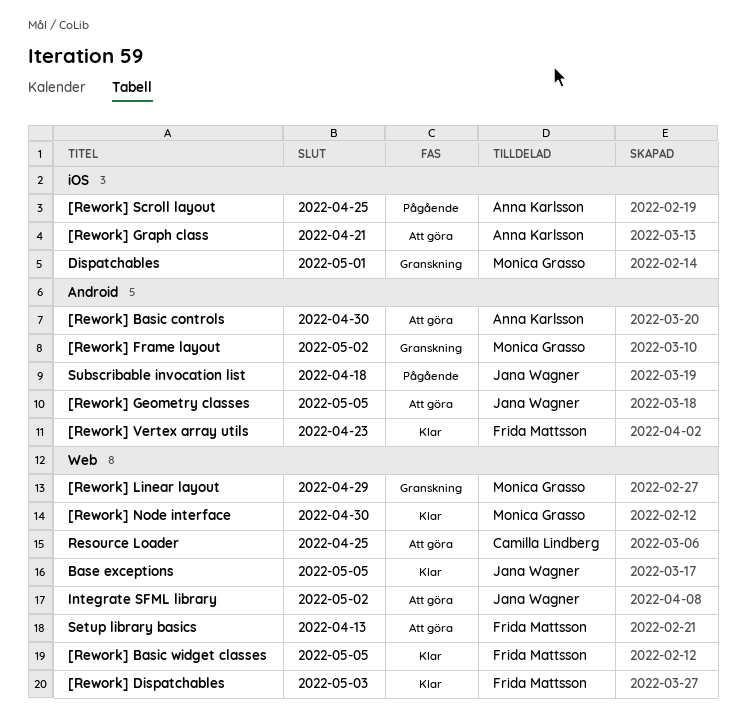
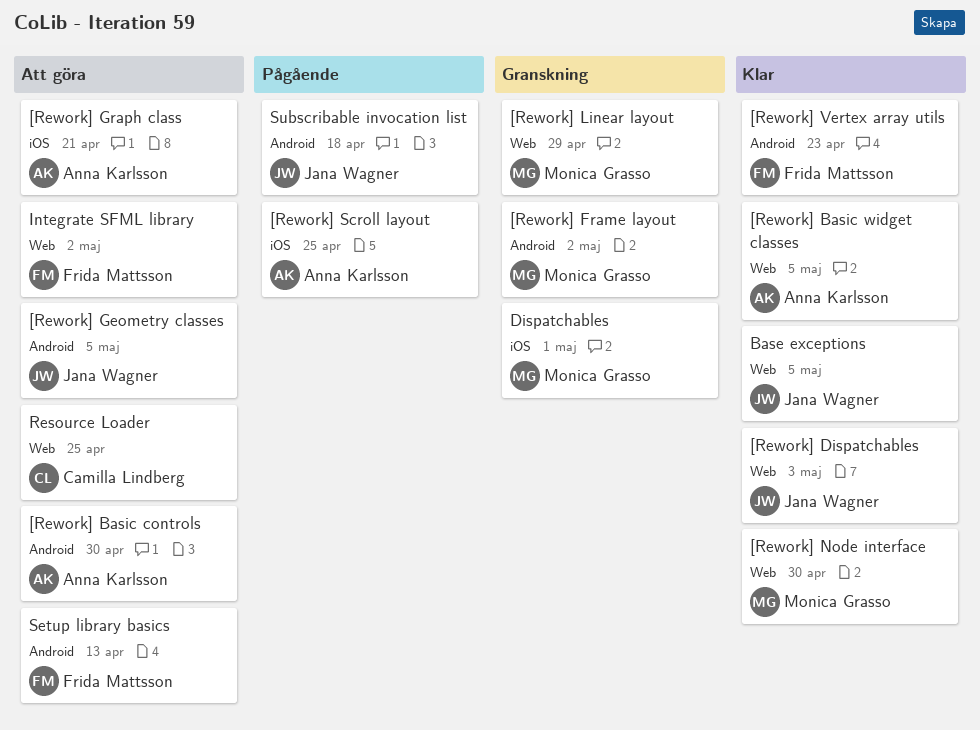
[Rework] Basic widget classes, owner: Frida Mattsson -> Anna Karlsson
[Rework] Dispatchables, owner: Frida Mattsson -> Jana Wagner
Integrate SFML library, owner: Jana Wagner -> Frida Mattsson
Setup library basics, label: Web -> Android

